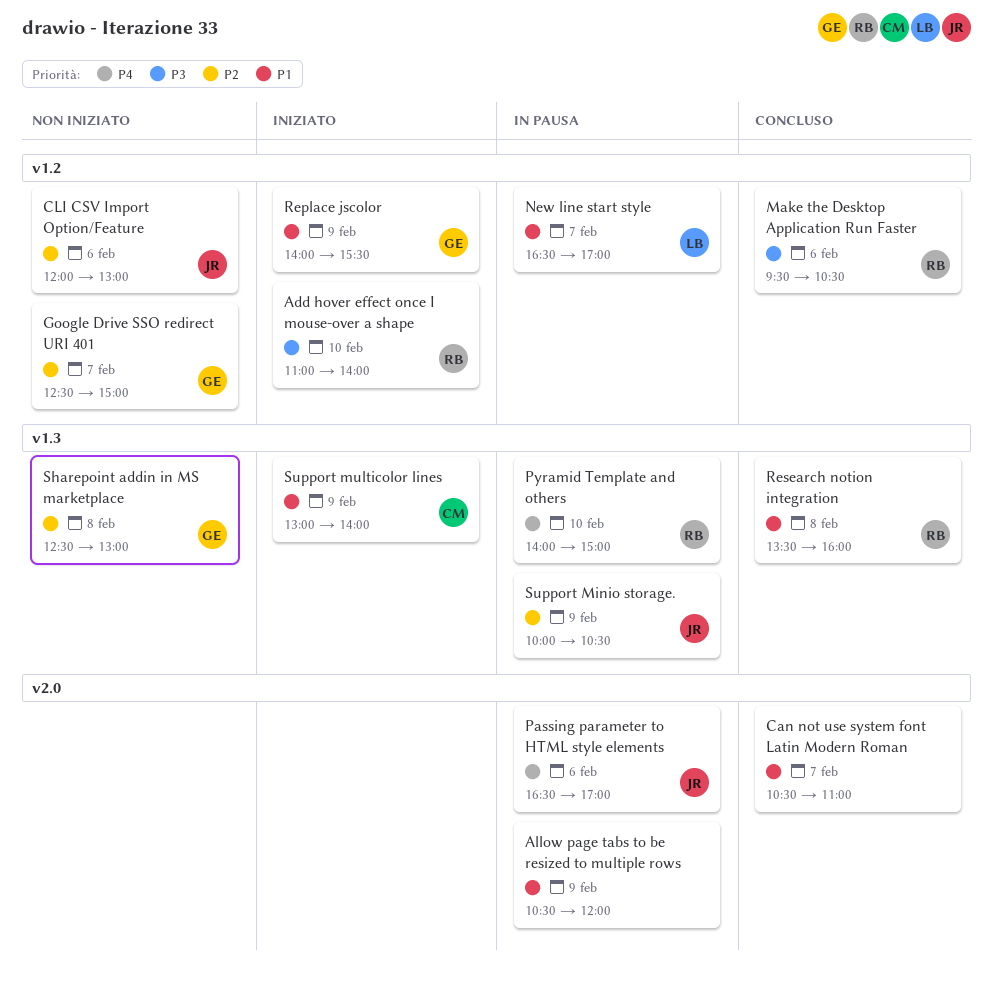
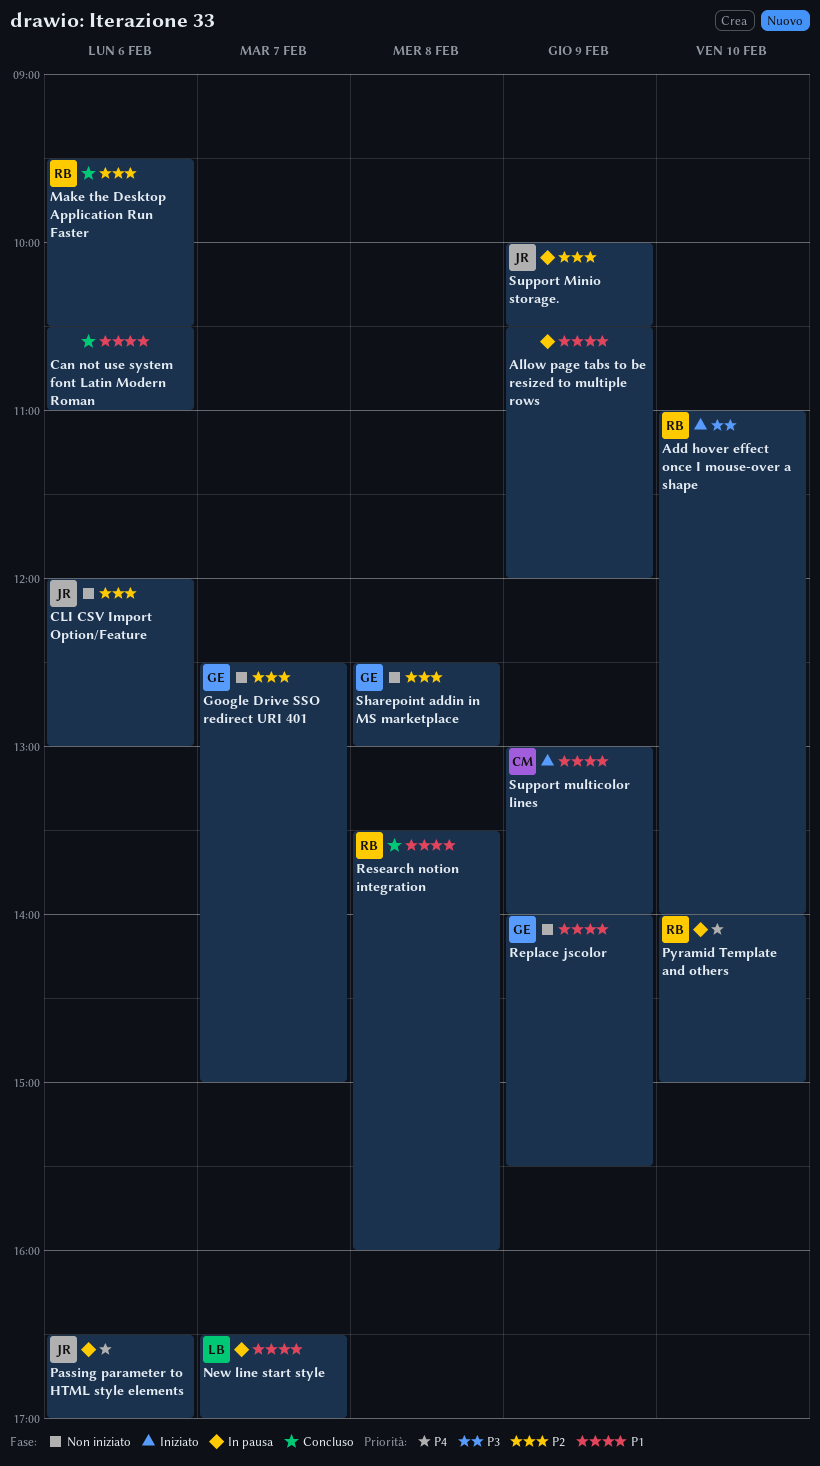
Can not use system font Latin Modern Roman, day: Feb 7 -> Feb 6
Make the Desktop Application Run Faster, priority: P3 -> P2
Replace jscolor, status: Iniziato -> Non iniziato

